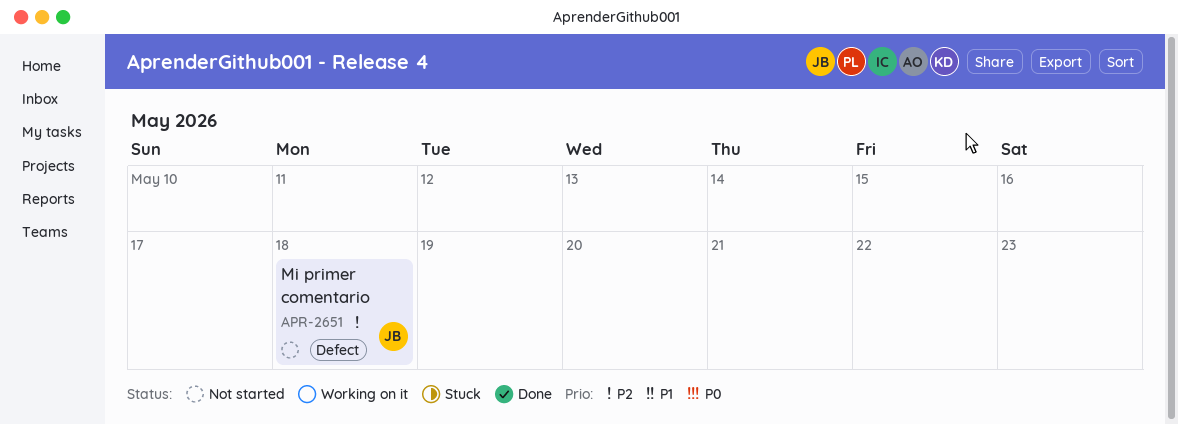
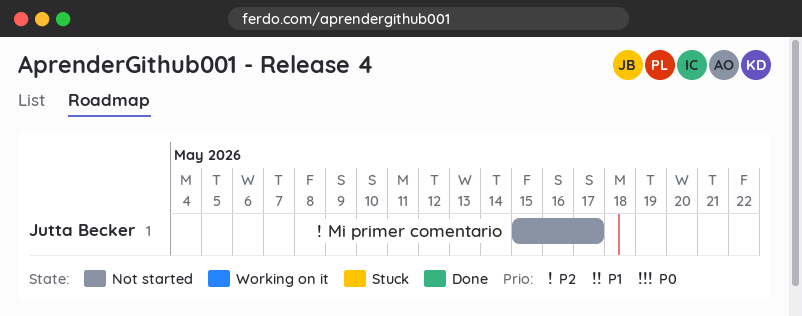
Mi primer comentario, due: May 18 -> May 17

